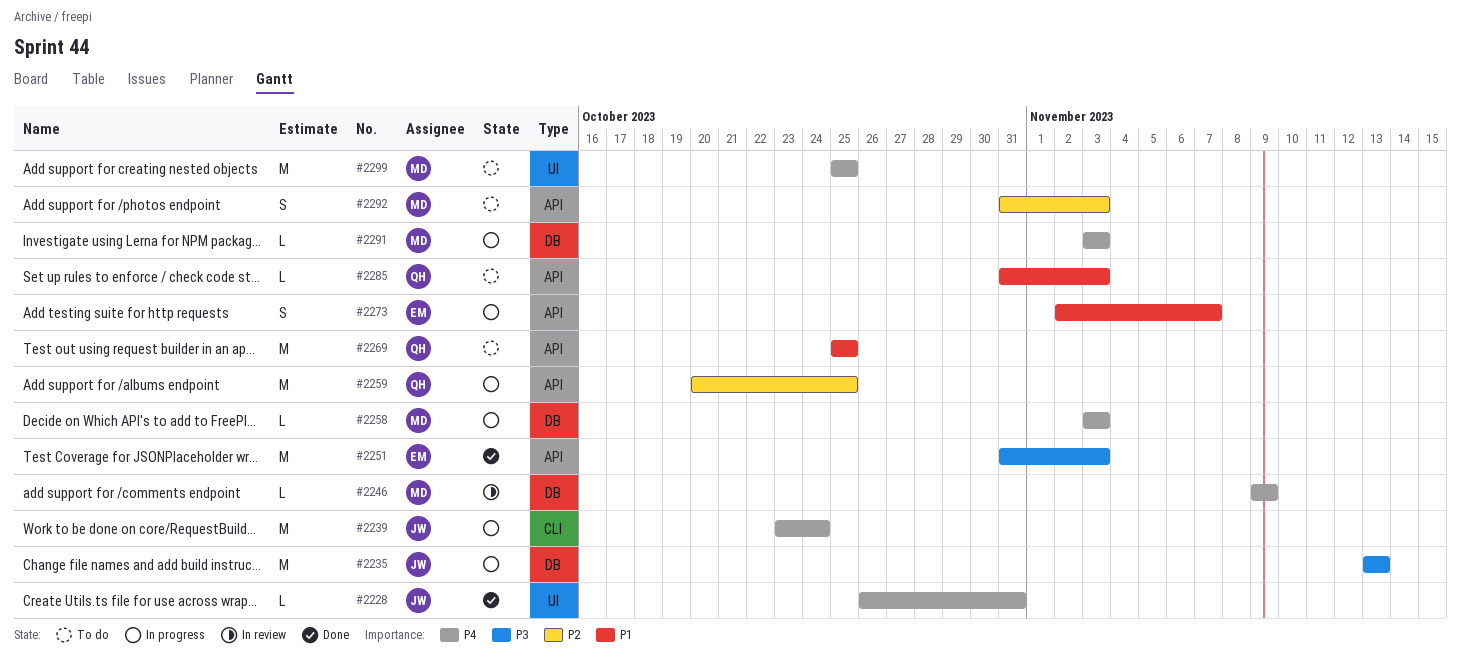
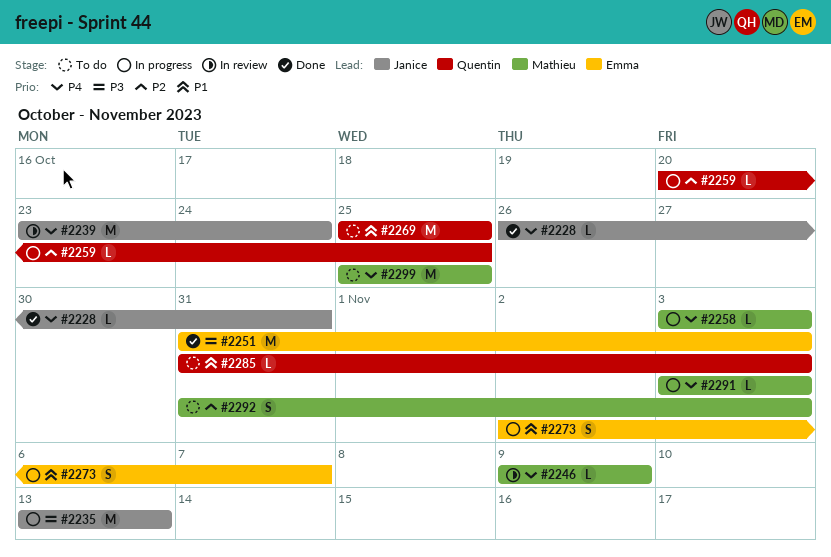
#2239, status: In progress -> In review
#2259, estimate: M -> L

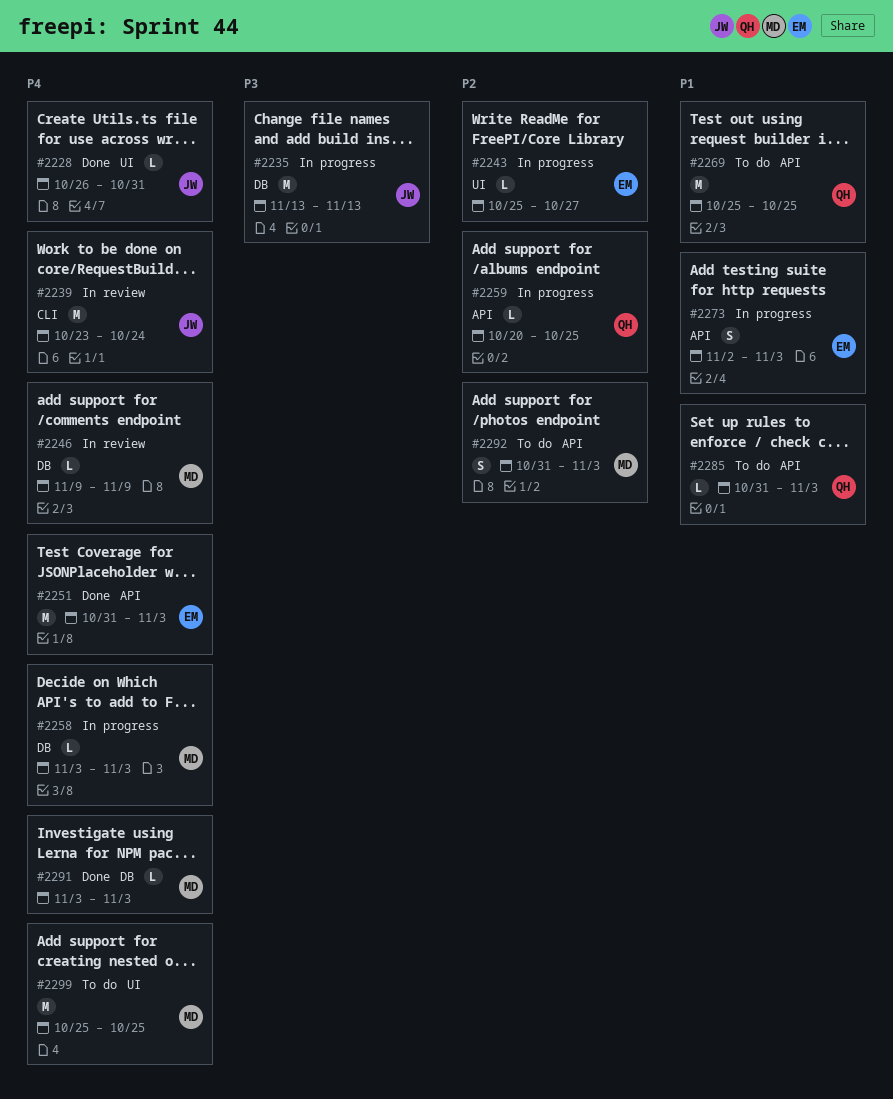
#2243: none -> present
#2251, priority: P3 -> P4
#2273, due: Nov 7 -> Nov 3
#2291, status: In progress -> Done

